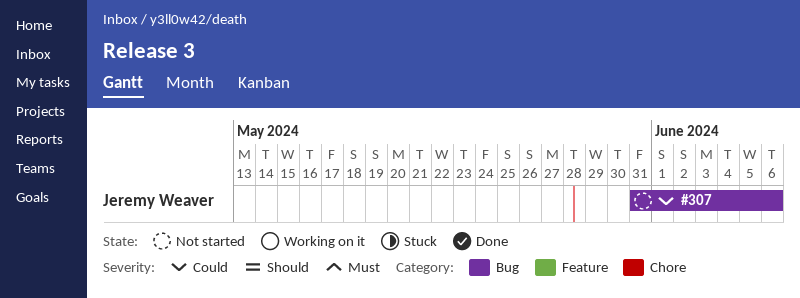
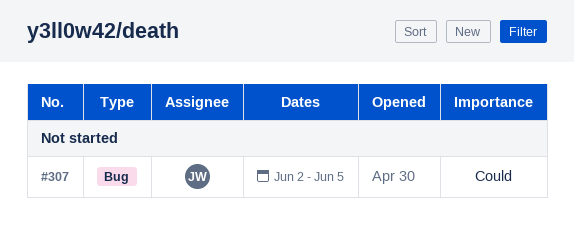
#307, start: May 31 -> Jun 2
#307, due: Jun 6 -> Jun 5

